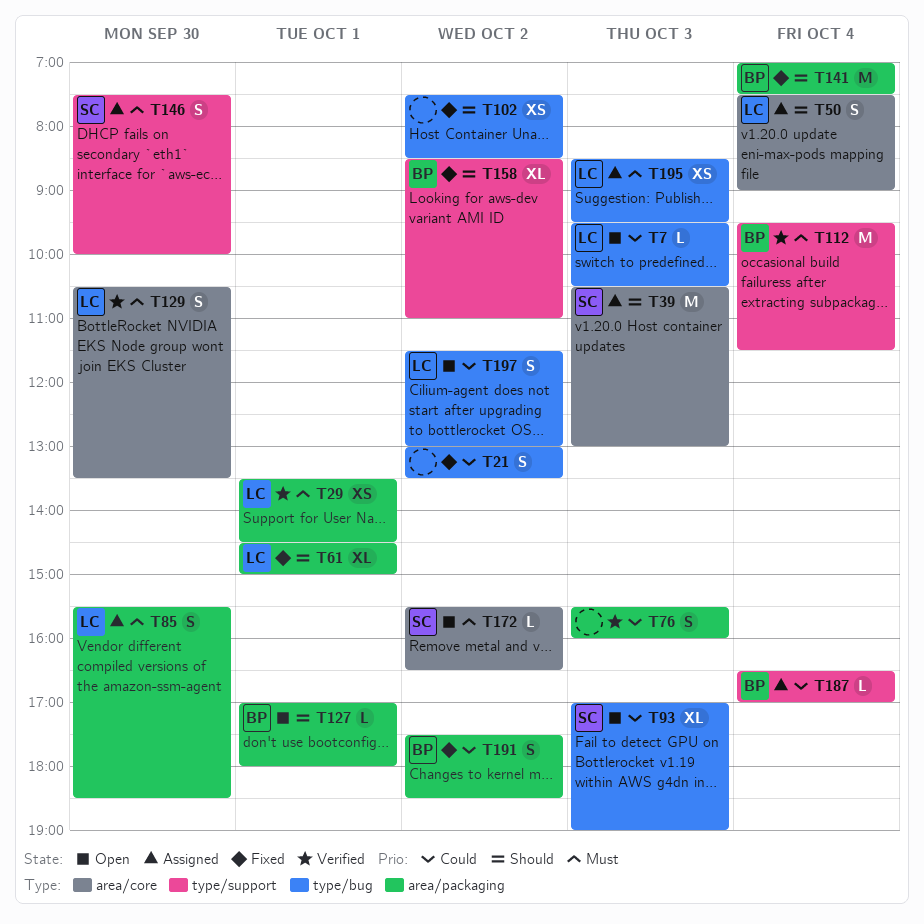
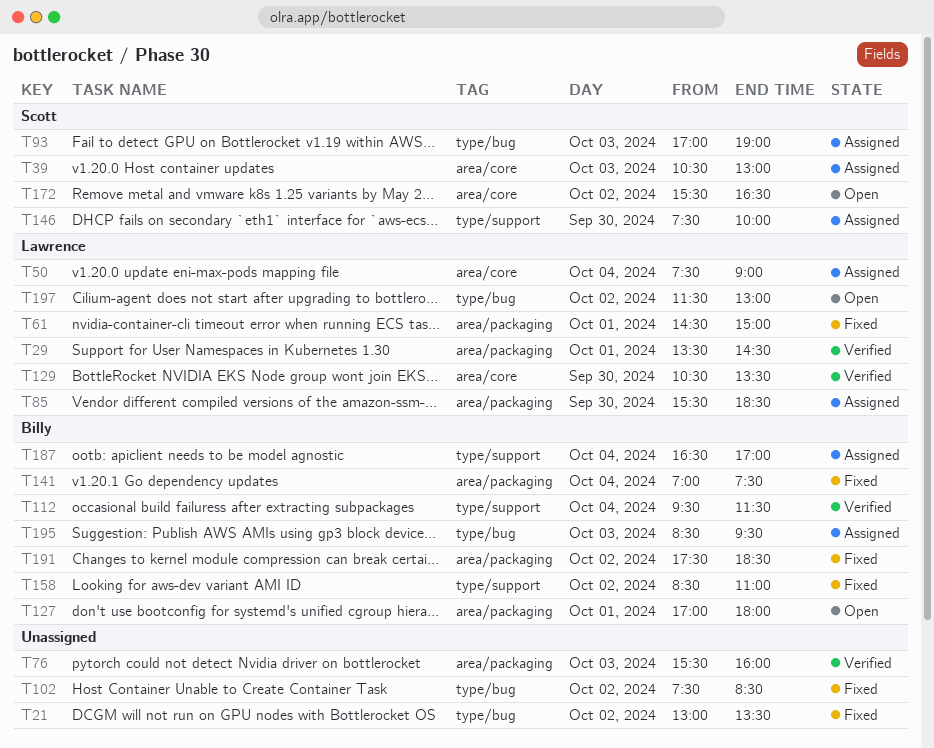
T7: present -> none
T93, status: Open -> Assigned
T195, owner: Lawrence -> Billy

